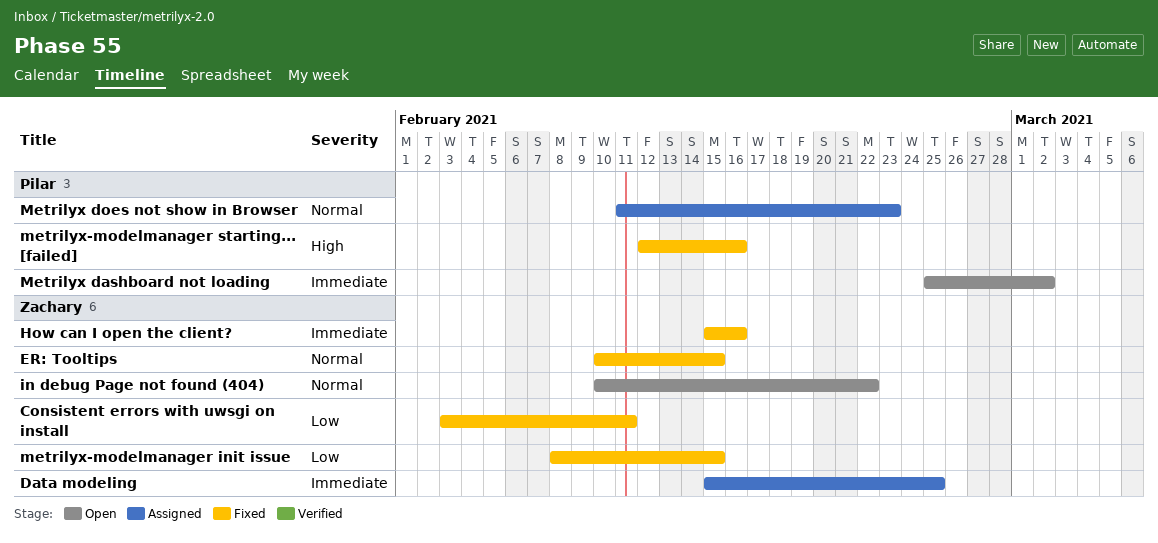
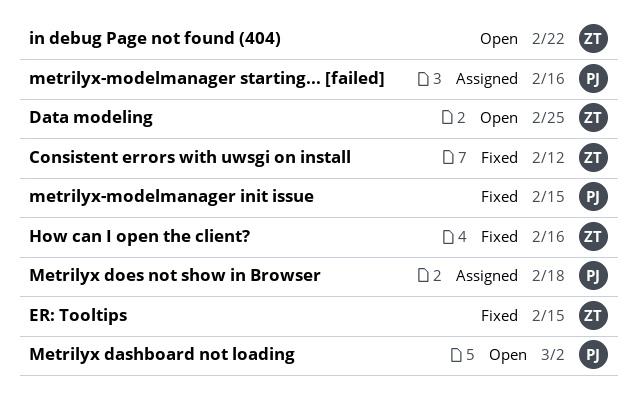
Consistent errors with uwsgi on install, due: Feb 11 -> Feb 12
Data modeling, status: Assigned -> Open
Metrilyx does not show in Browser, due: Feb 23 -> Feb 18
metrilyx-modelmanager init issue, owner: Zachary -> Pilar
metrilyx-modelmanager starting... [failed], status: Fixed -> Assigned

